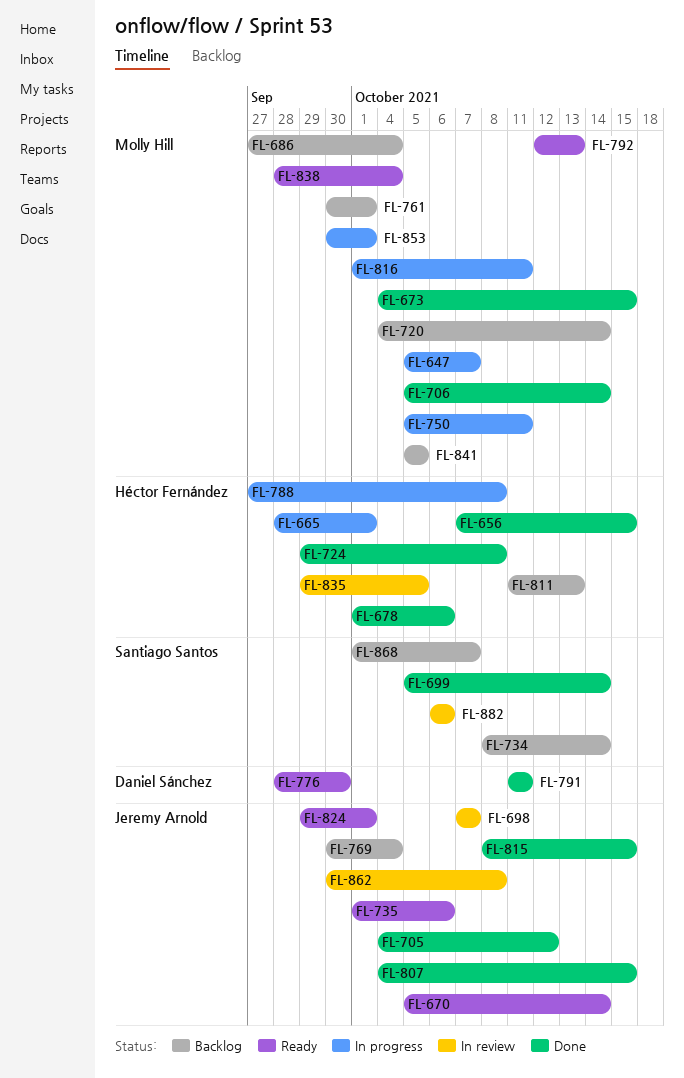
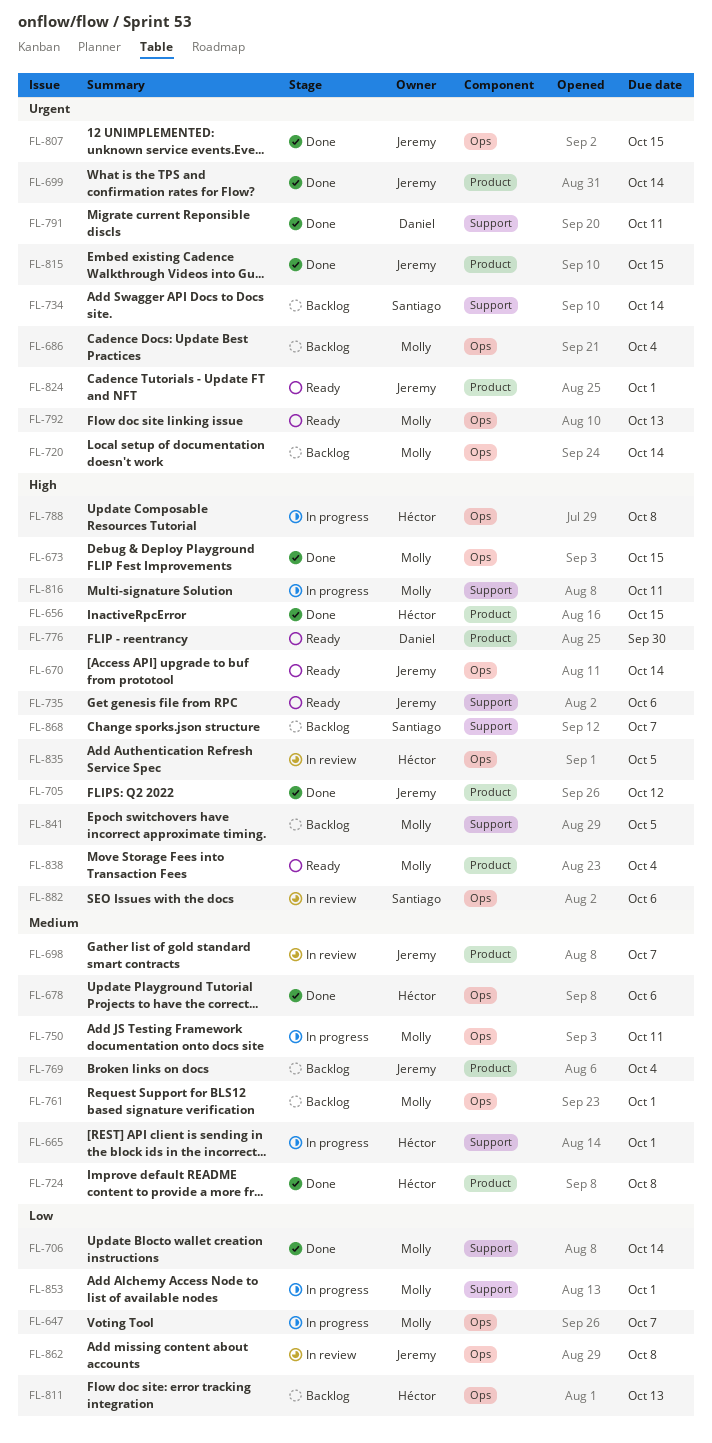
FL-699, owner: Santiago Santos -> Jeremy Arnold

